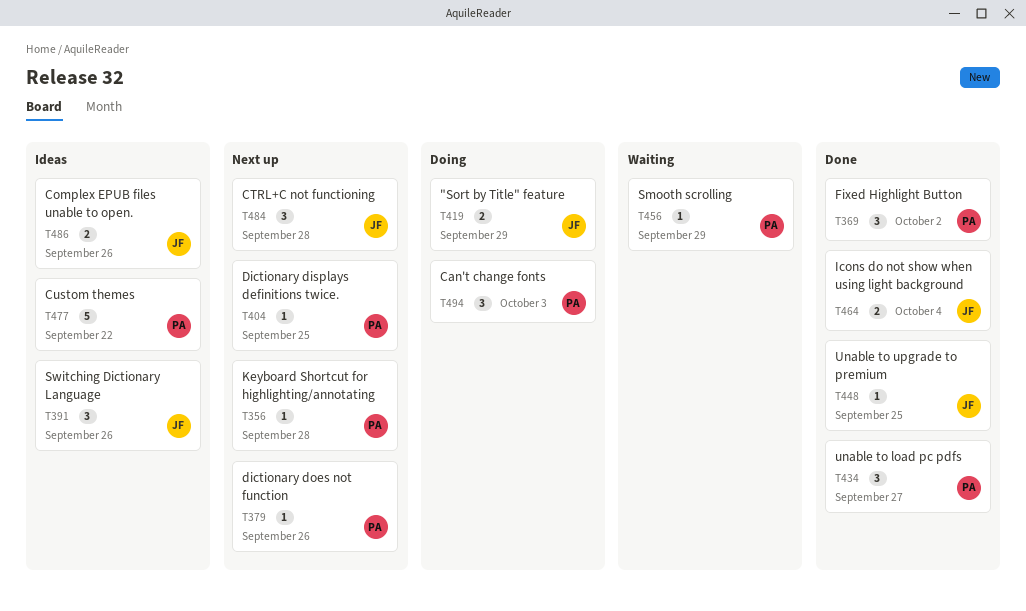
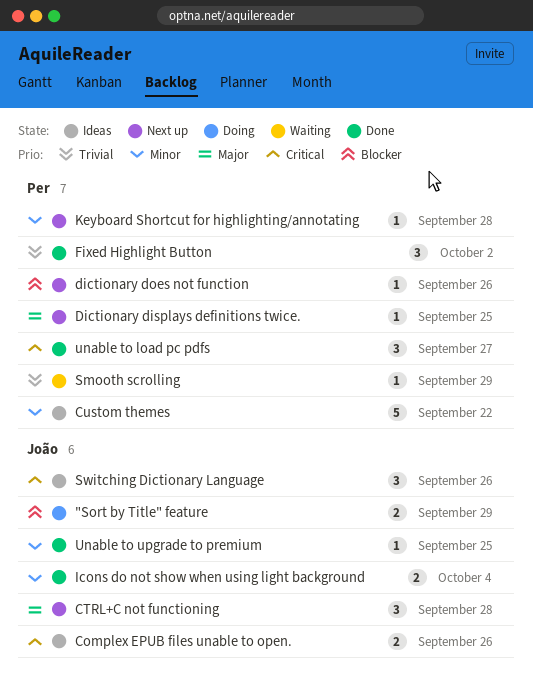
Can't change fonts: present -> none

